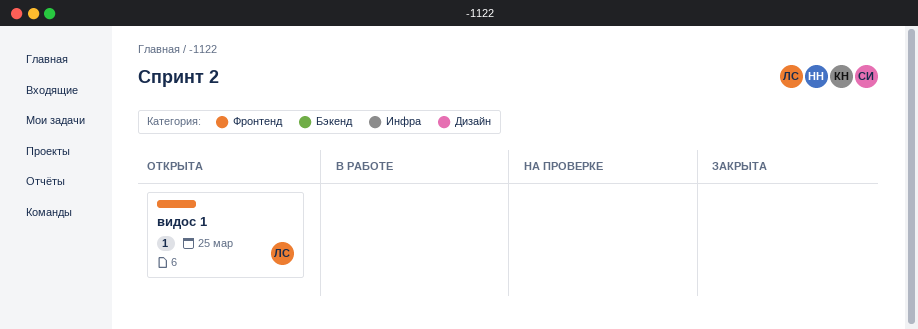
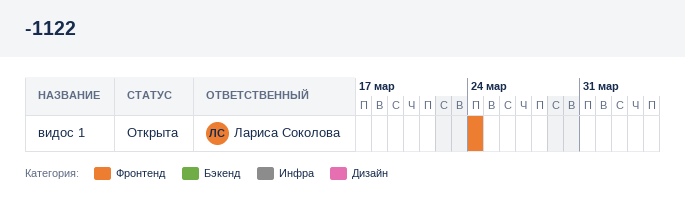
видос 1, due: Mar 25 -> Mar 24

